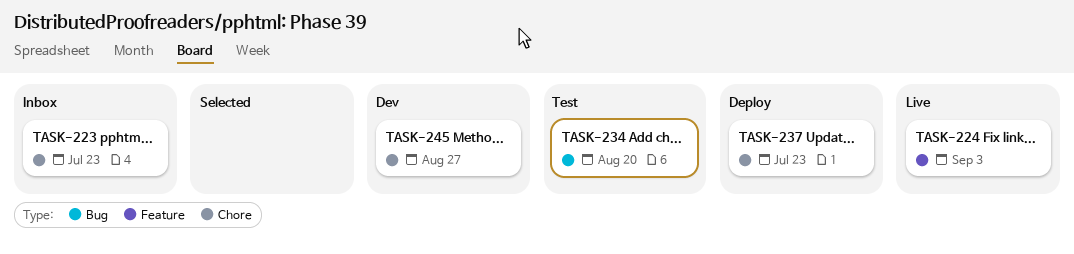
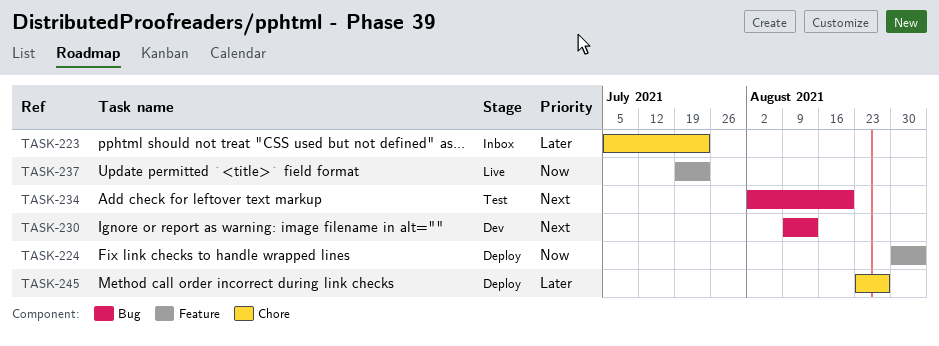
TASK-224, status: Live -> Deploy
TASK-230: none -> present
TASK-237, status: Deploy -> Live
TASK-237, label: Chore -> Feature
TASK-245, status: Dev -> Deploy

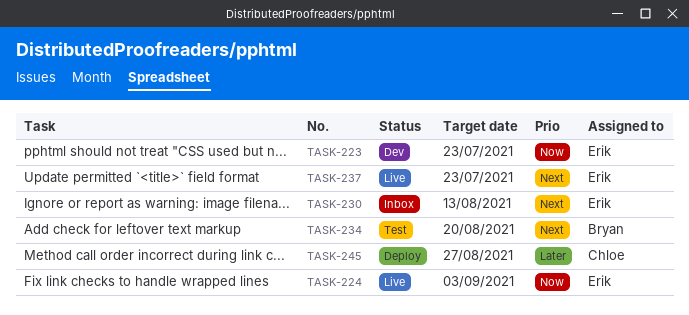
TASK-223, status: Inbox -> Dev
TASK-223, priority: Later -> Now
TASK-224, status: Deploy -> Live
TASK-230, status: Dev -> Inbox
TASK-237, priority: Now -> Next

